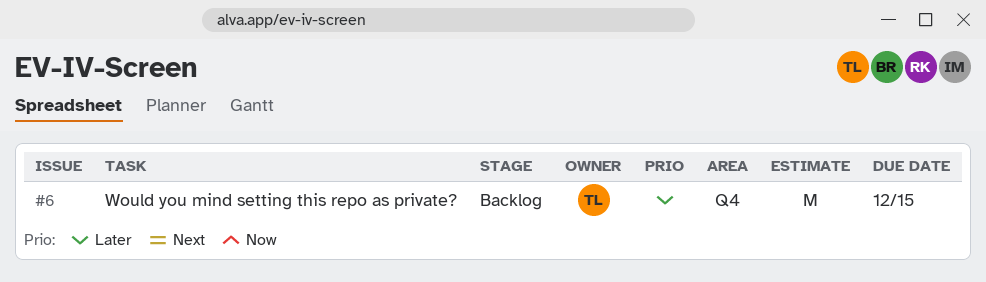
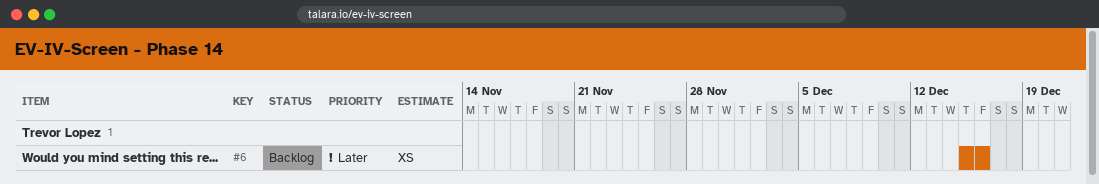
#6, estimate: M -> XS
#6, due: Dec 15 -> Dec 16

